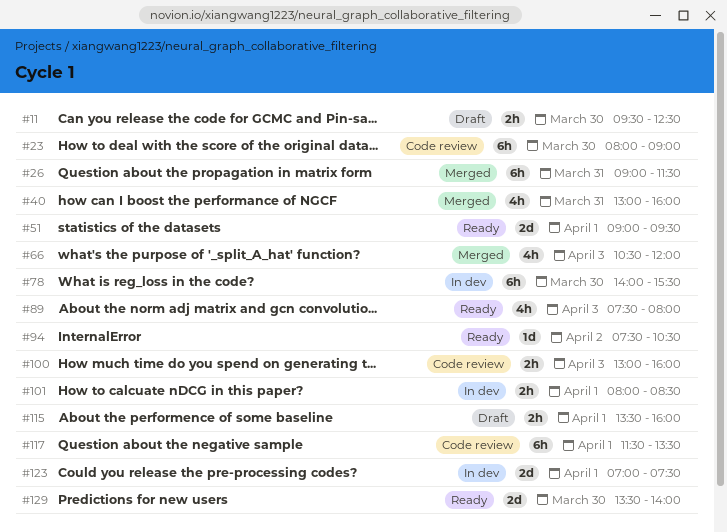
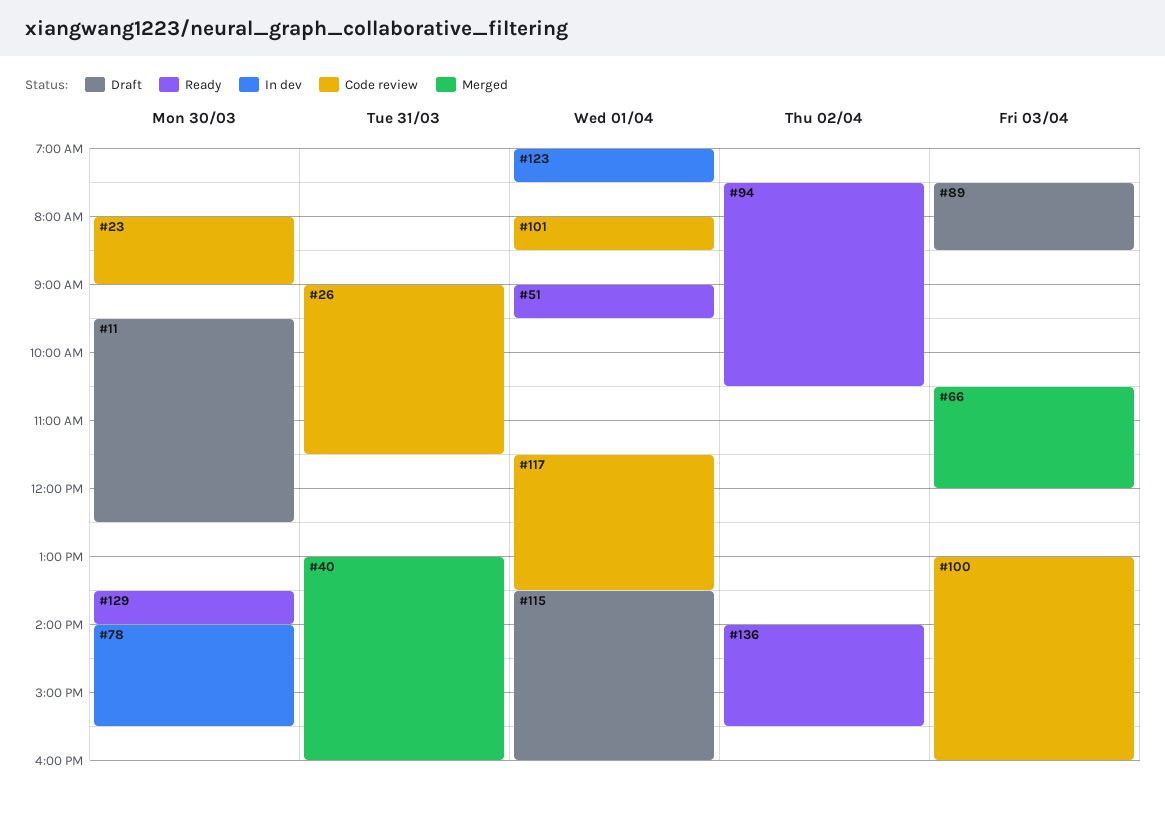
#26, status: Merged -> Code review
#89, status: Ready -> Draft
#89, ends: 08:00 -> 08:30
#101, status: In dev -> Code review
#136: none -> present

